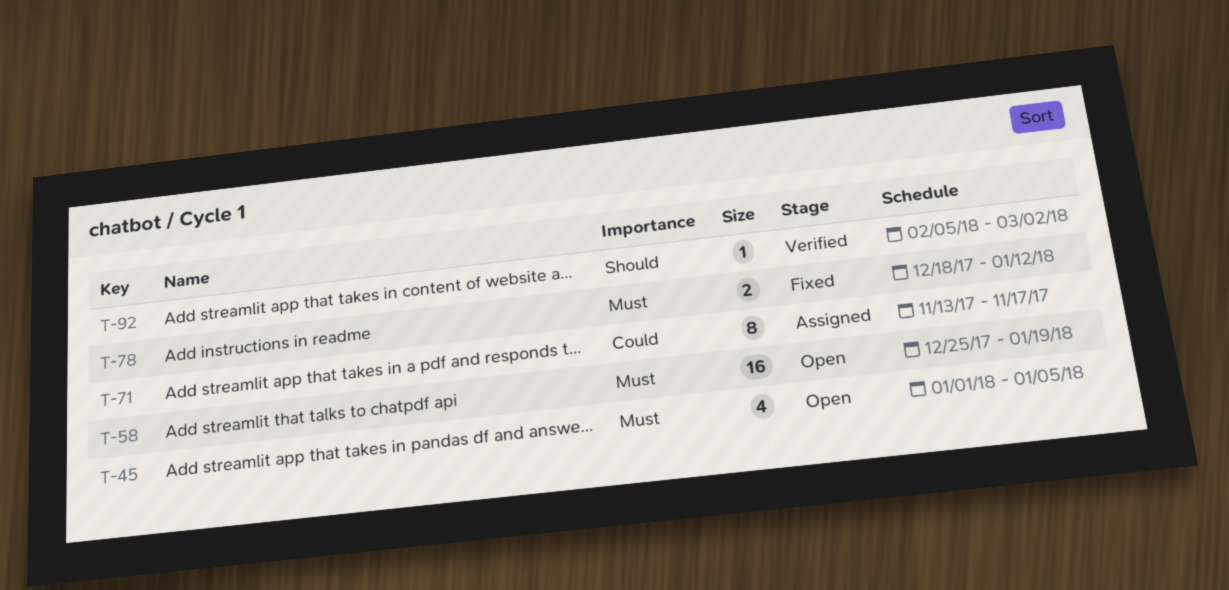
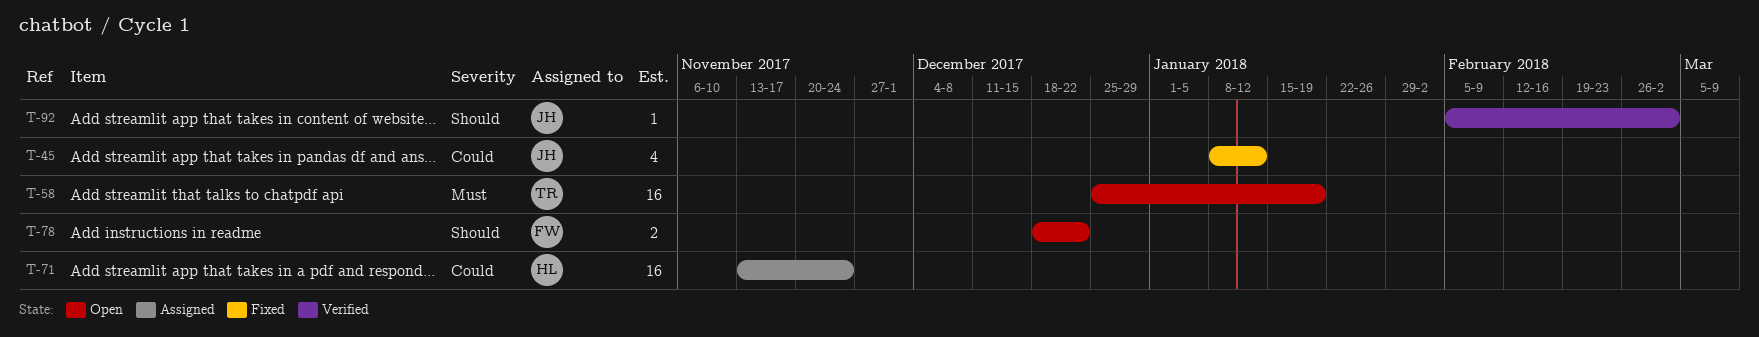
T-45, status: Open -> Fixed
T-45, priority: Must -> Could
T-45, start: Jan 1 -> Jan 8
T-45, due: Jan 5 -> Jan 12
T-71, estimate: 8 -> 16
T-71, due: Nov 17 -> Nov 24
T-78, status: Fixed -> Open
T-78, priority: Must -> Should
T-78, due: Jan 12 -> Dec 22

